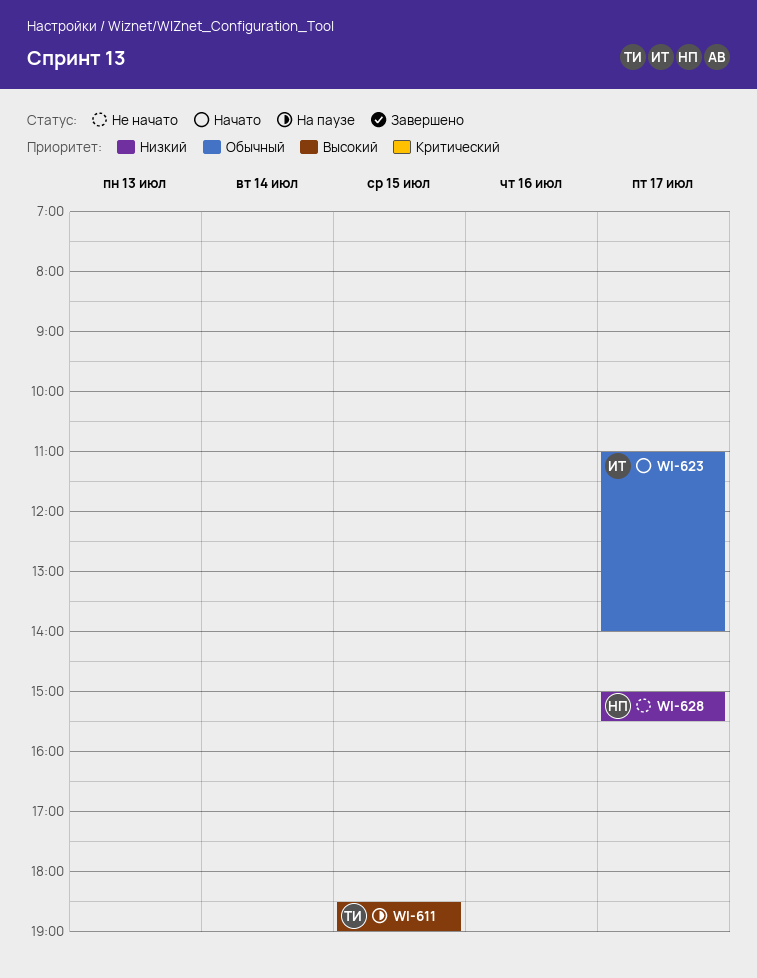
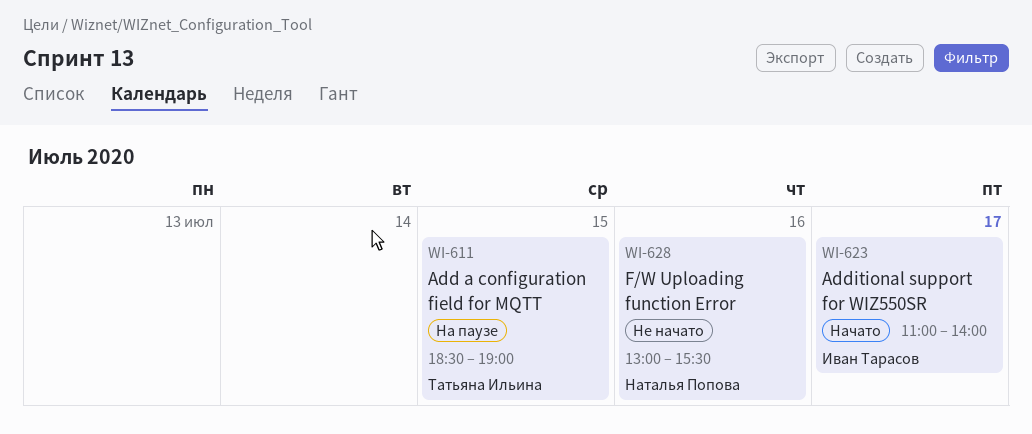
WI-628, day: Jul 17 -> Jul 16
WI-628, begins: 15:00 -> 13:00

